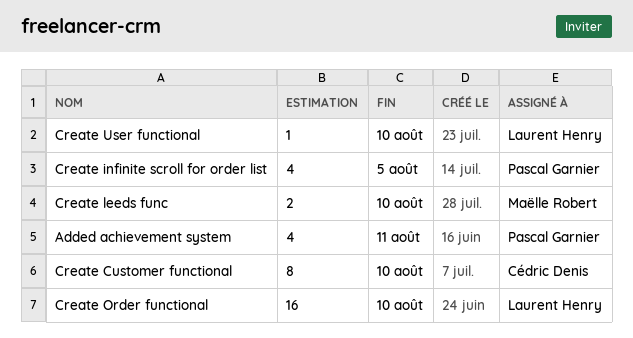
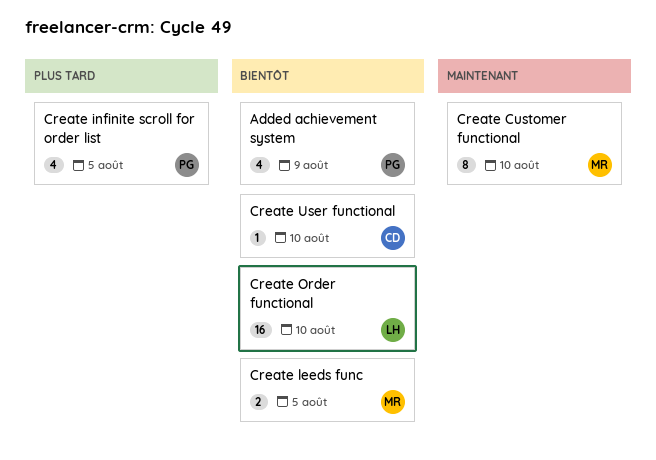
Added achievement system, due: Aug 11 -> Aug 9
Create Customer functional, owner: Cédric Denis -> Maëlle Robert
Create leeds func, due: Aug 10 -> Aug 5
Create User functional, owner: Laurent Henry -> Cédric Denis

